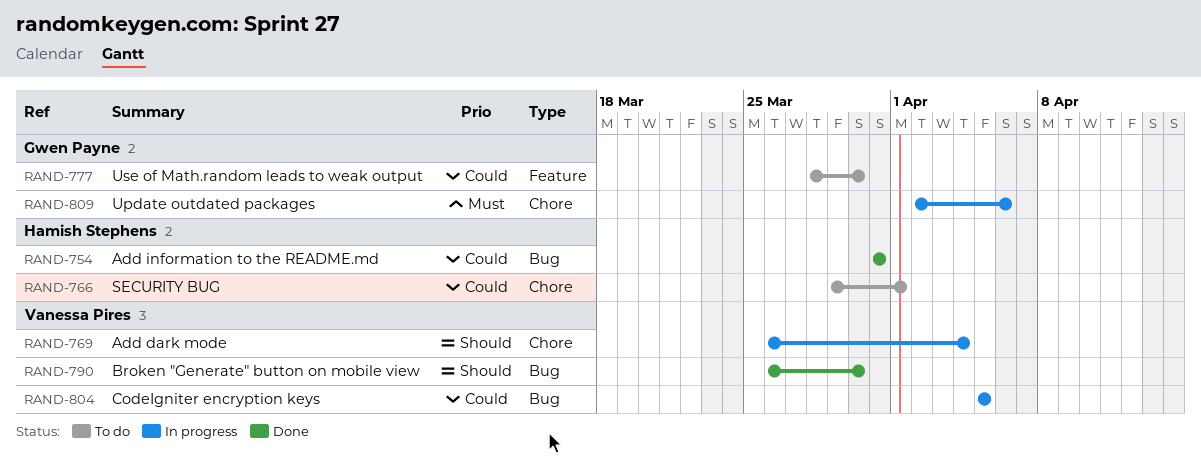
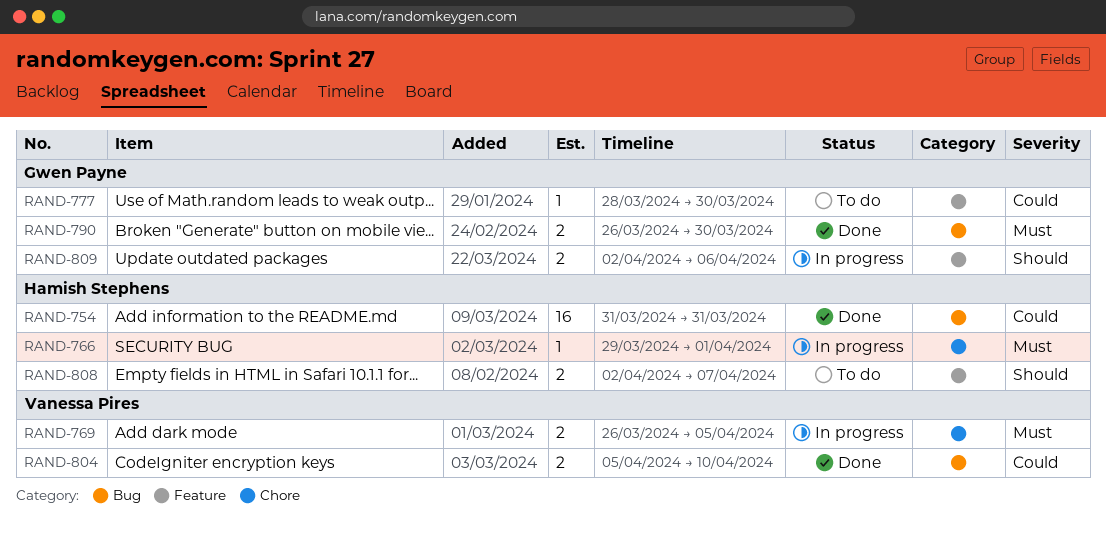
RAND-766, status: To do -> In progress
RAND-766, priority: Could -> Must
RAND-769, priority: Should -> Must
RAND-769, due: Apr 4 -> Apr 5
RAND-790, owner: Vanessa Pires -> Gwen Payne
RAND-790, priority: Should -> Must
RAND-804, status: In progress -> Done
RAND-804, due: Apr 5 -> Apr 10
RAND-808: none -> present
RAND-809, priority: Must -> Should
RAND-809, label: Chore -> Feature

